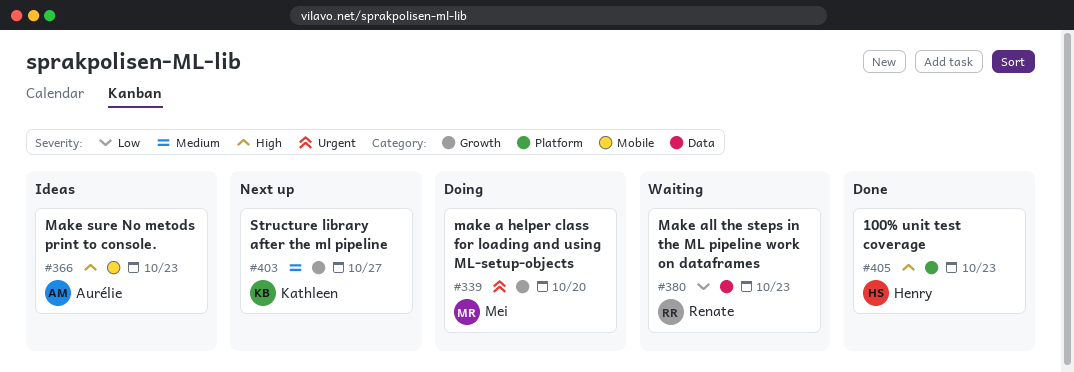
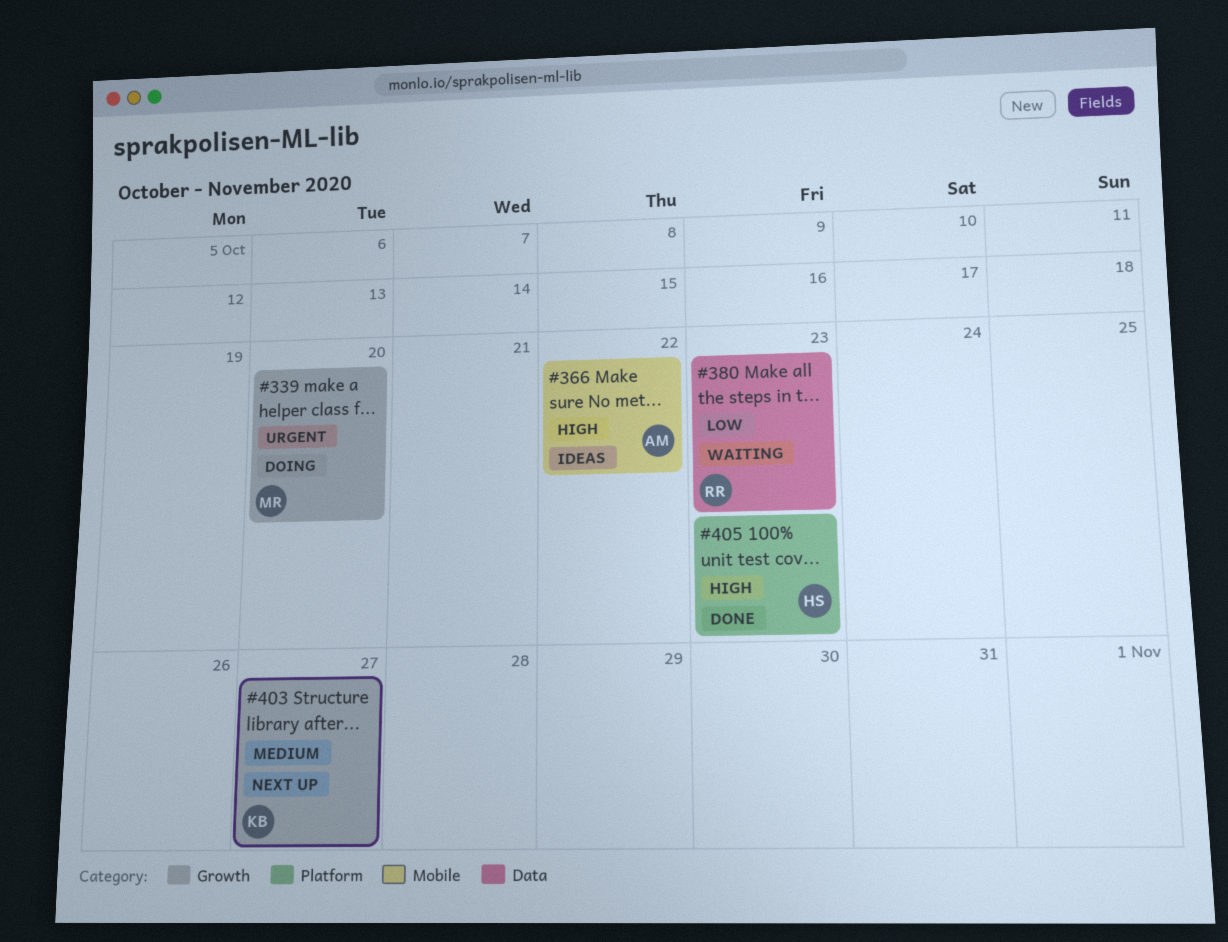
#366, due: Oct 23 -> Oct 22

